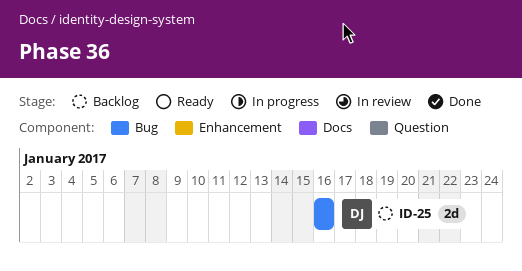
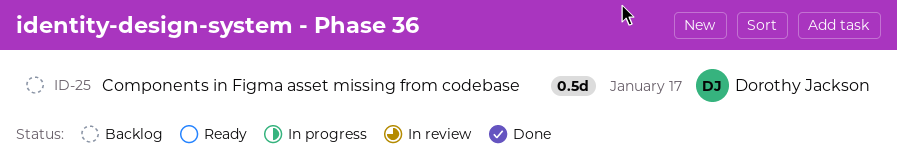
ID-25, estimate: 2d -> 0.5d
ID-25, due: Jan 16 -> Jan 17

